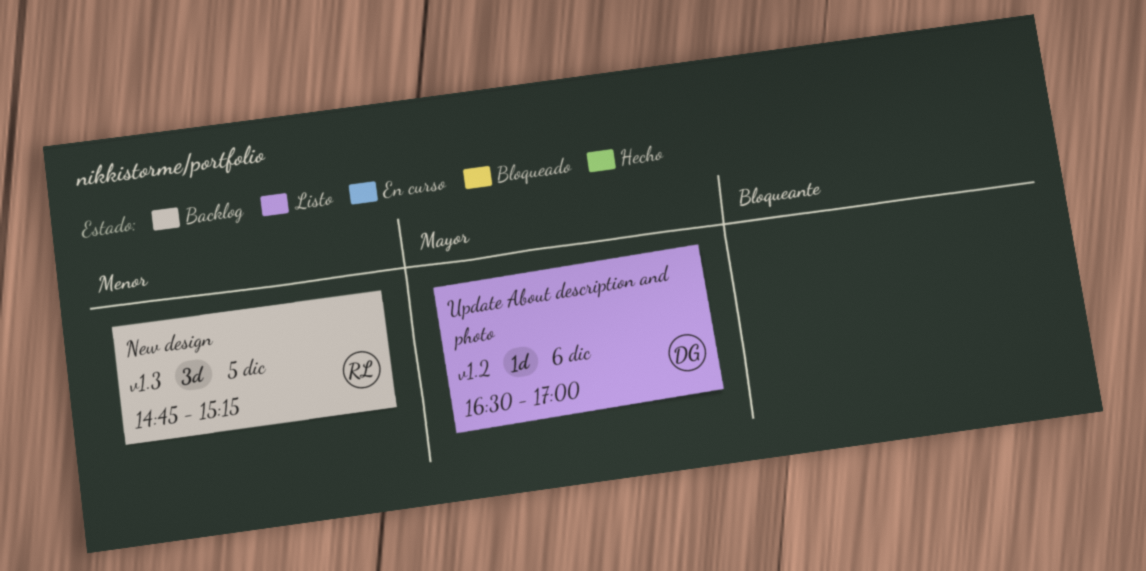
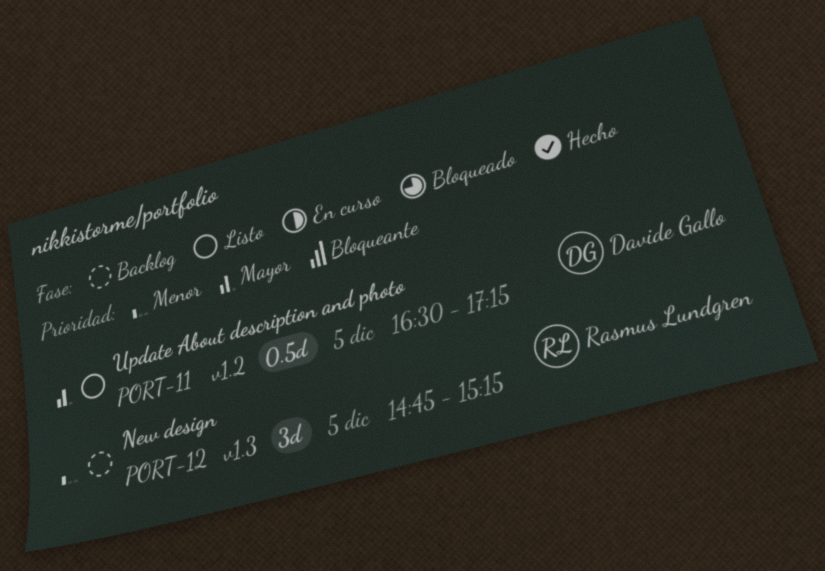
Update About description and photo, estimate: 1d -> 0.5d
Update About description and photo, day: Dec 6 -> Dec 5
Update About description and photo, ends: 17:00 -> 17:15

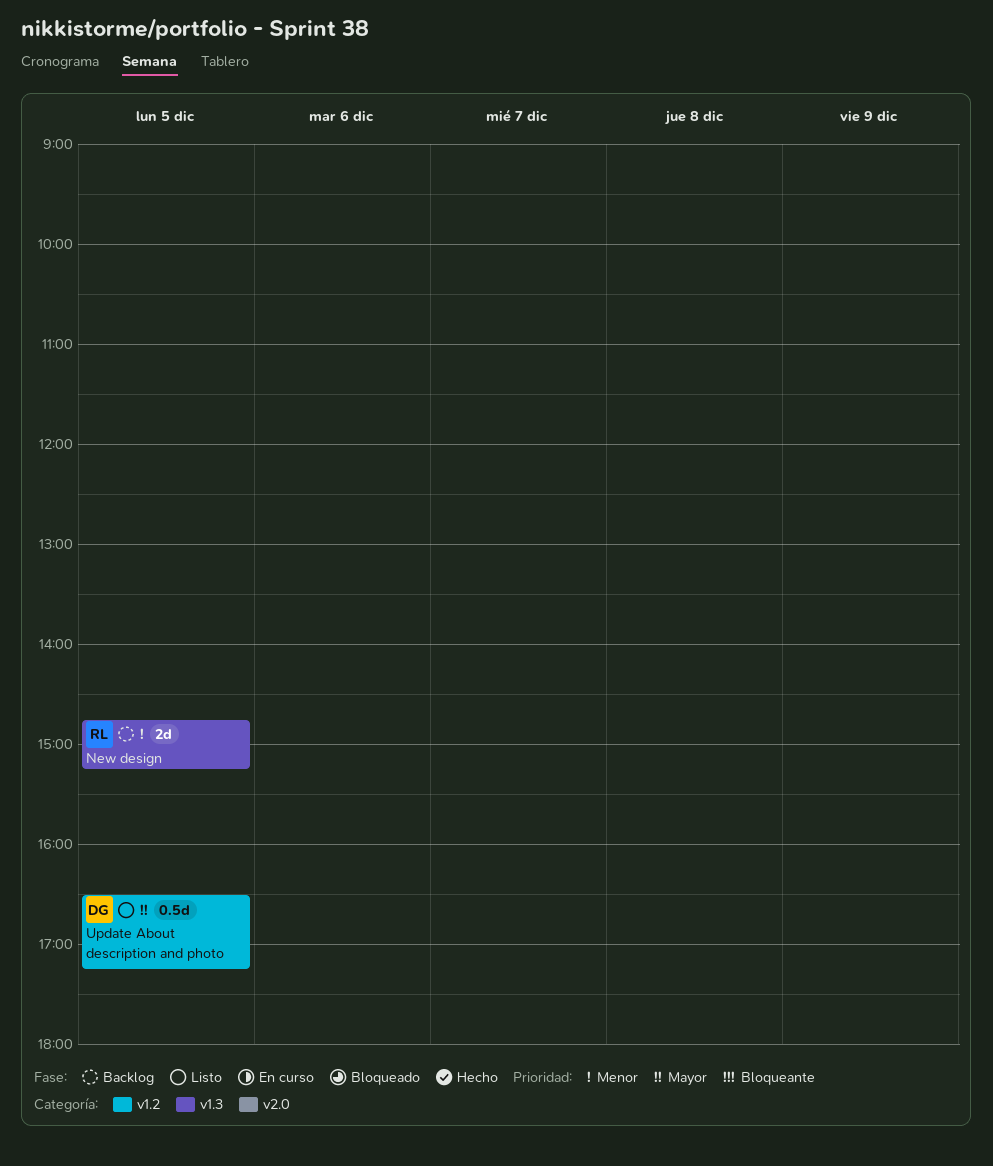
New design, estimate: 3d -> 2d

